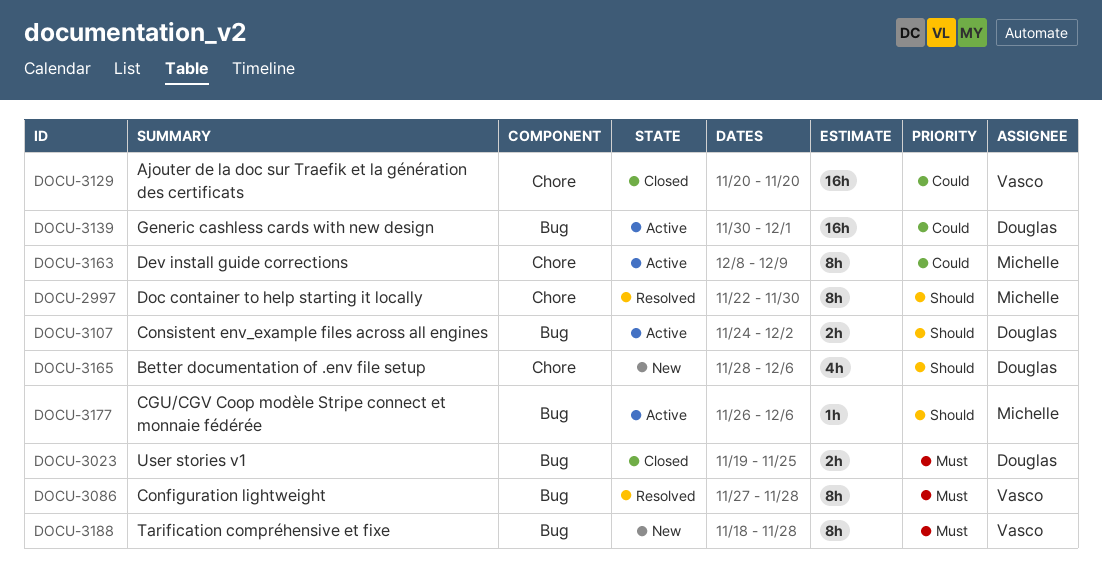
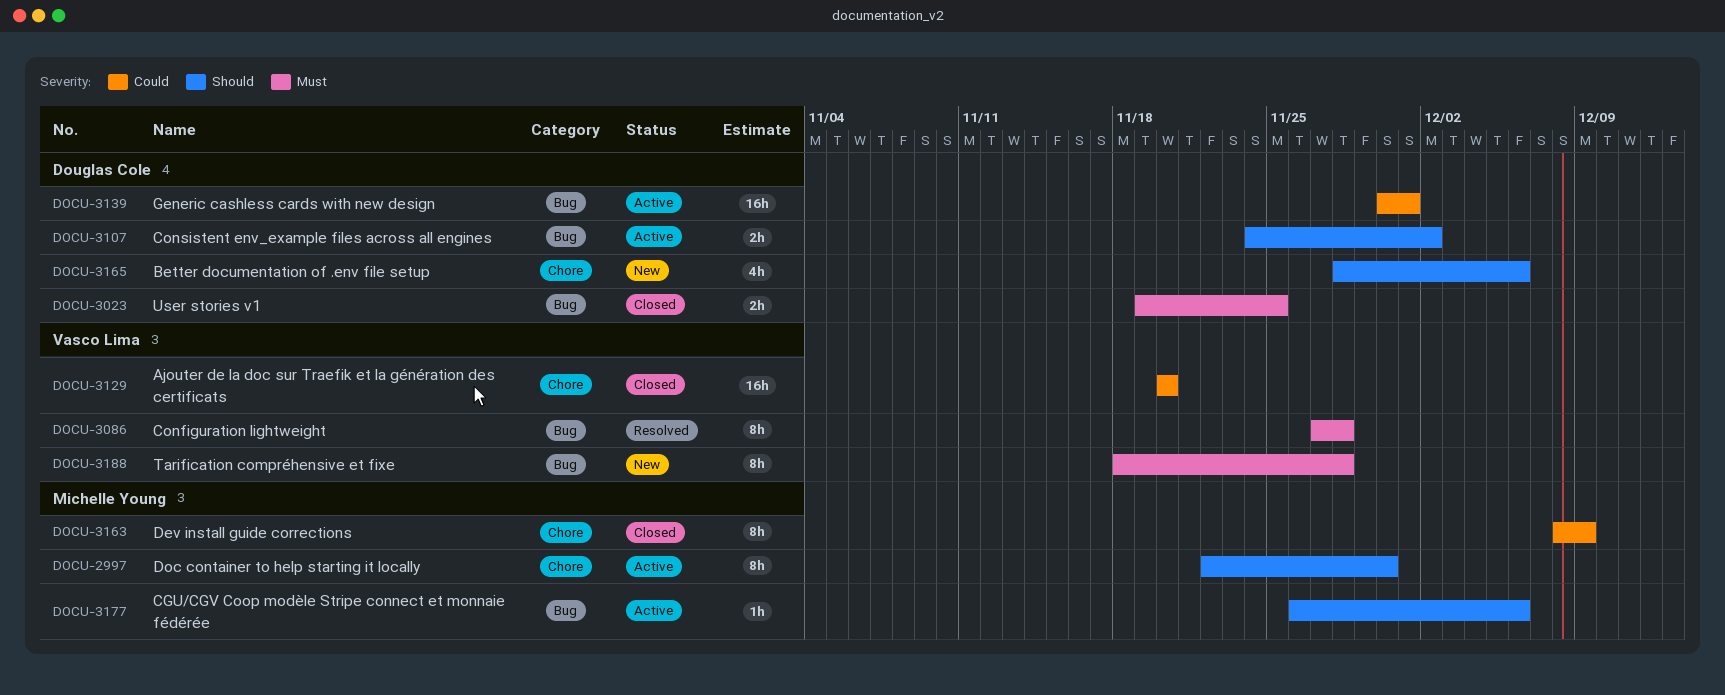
DOCU-2997, status: Resolved -> Active
DOCU-3163, status: Active -> Closed

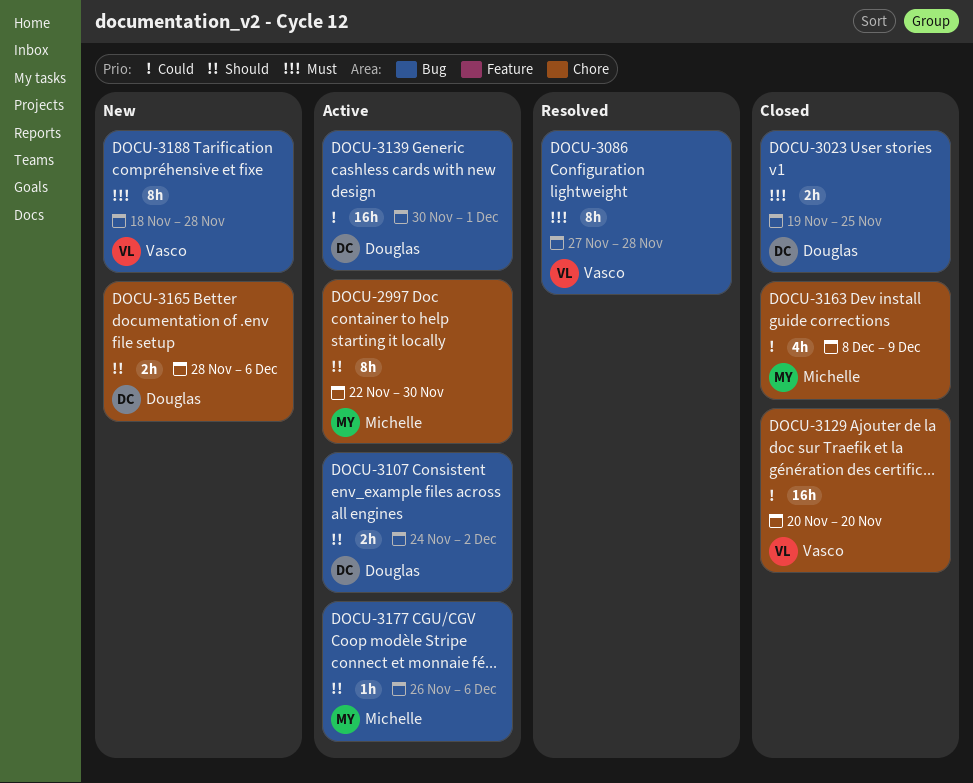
DOCU-3163, estimate: 8h -> 4h
DOCU-3165, estimate: 4h -> 2h

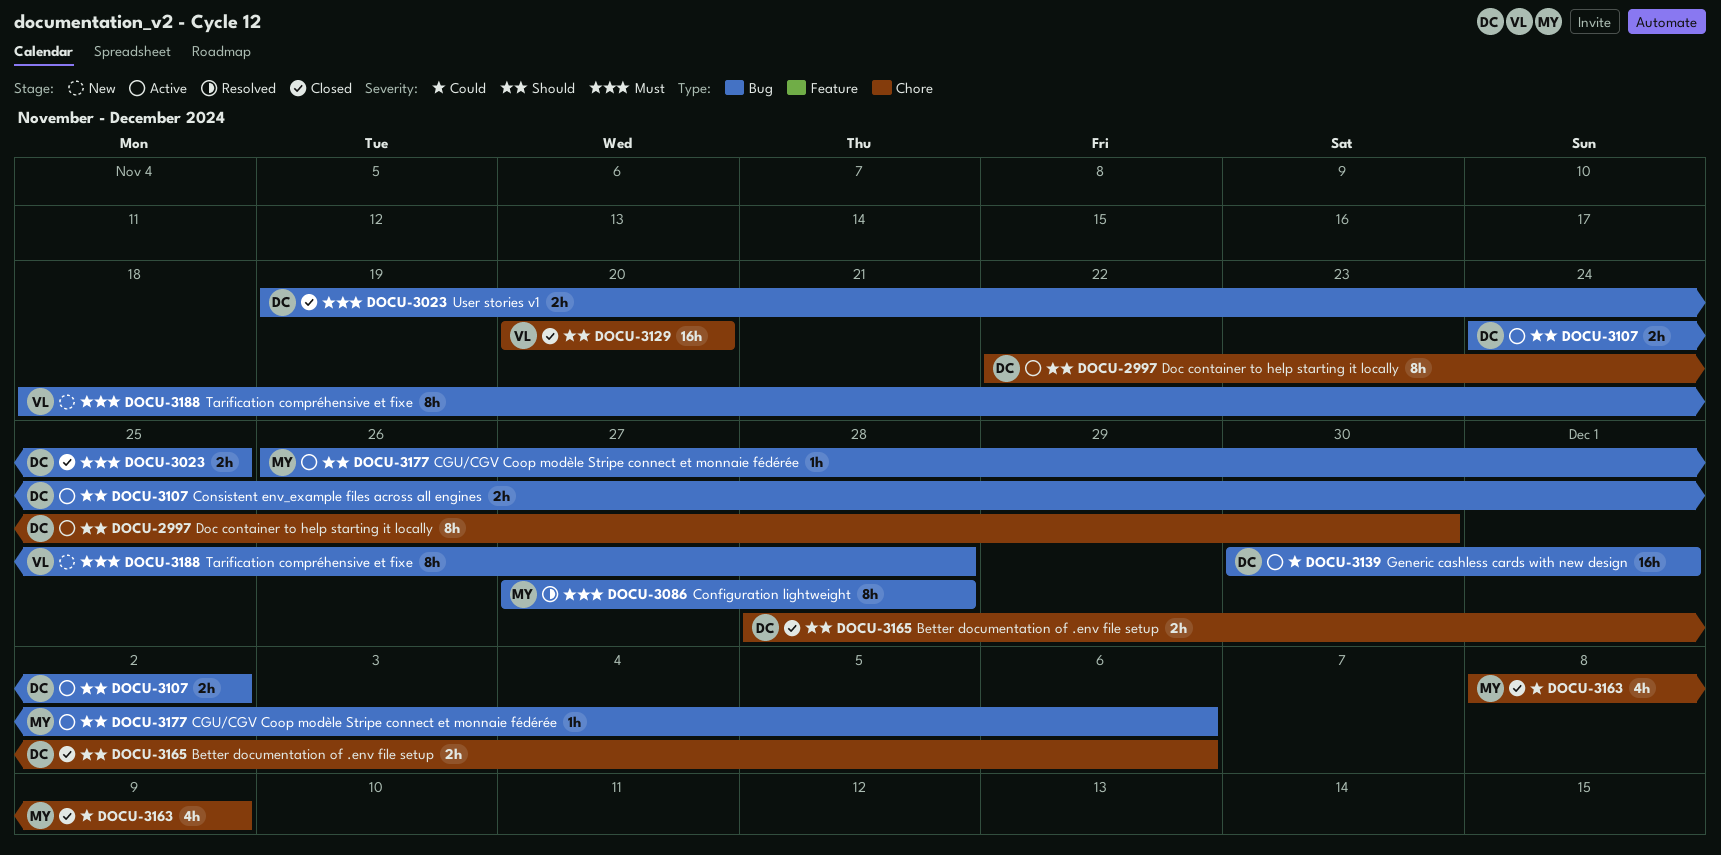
DOCU-2997, owner: Michelle -> Douglas
DOCU-3086, owner: Vasco -> Michelle
DOCU-3129, priority: Could -> Should
DOCU-3165, status: New -> Closed

